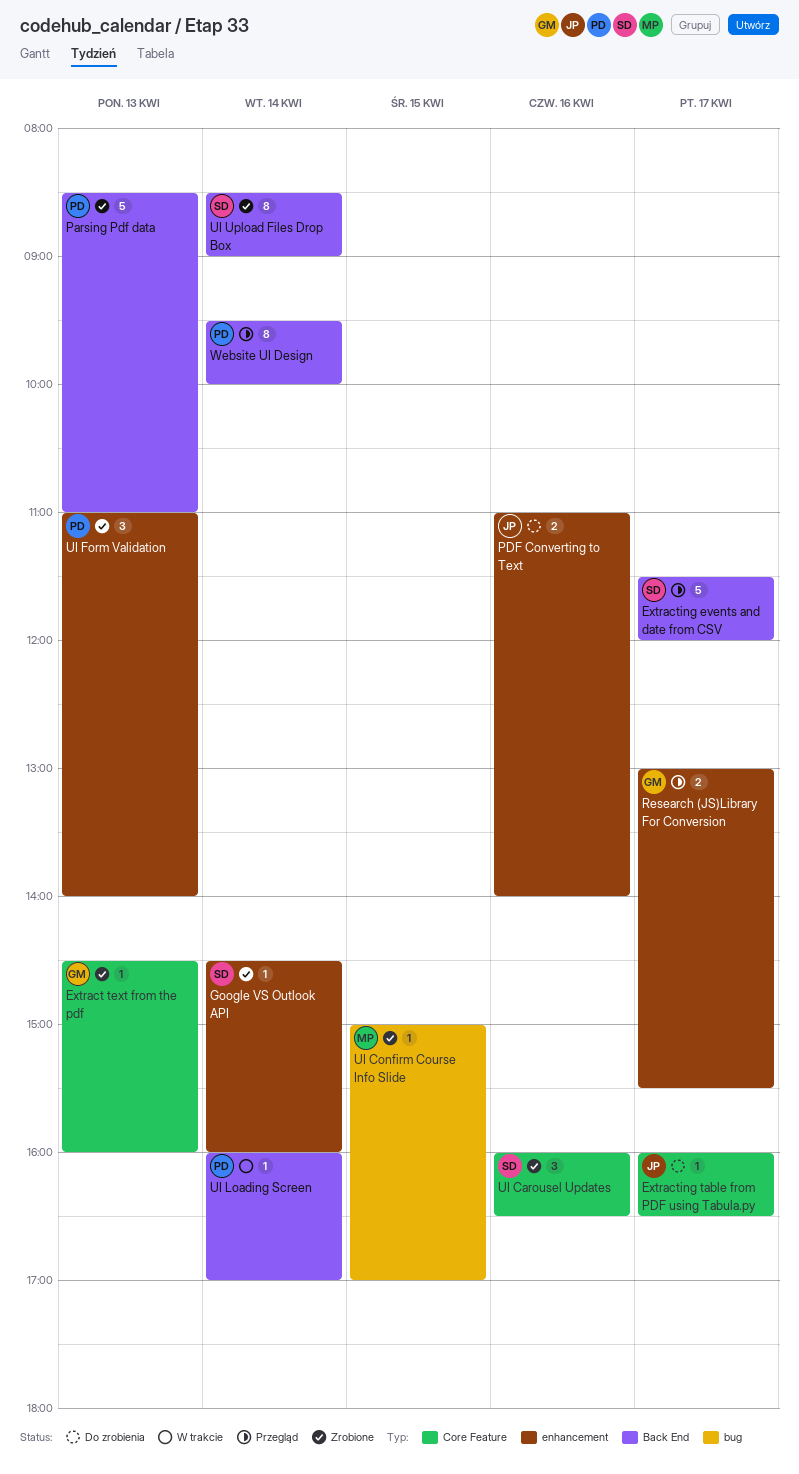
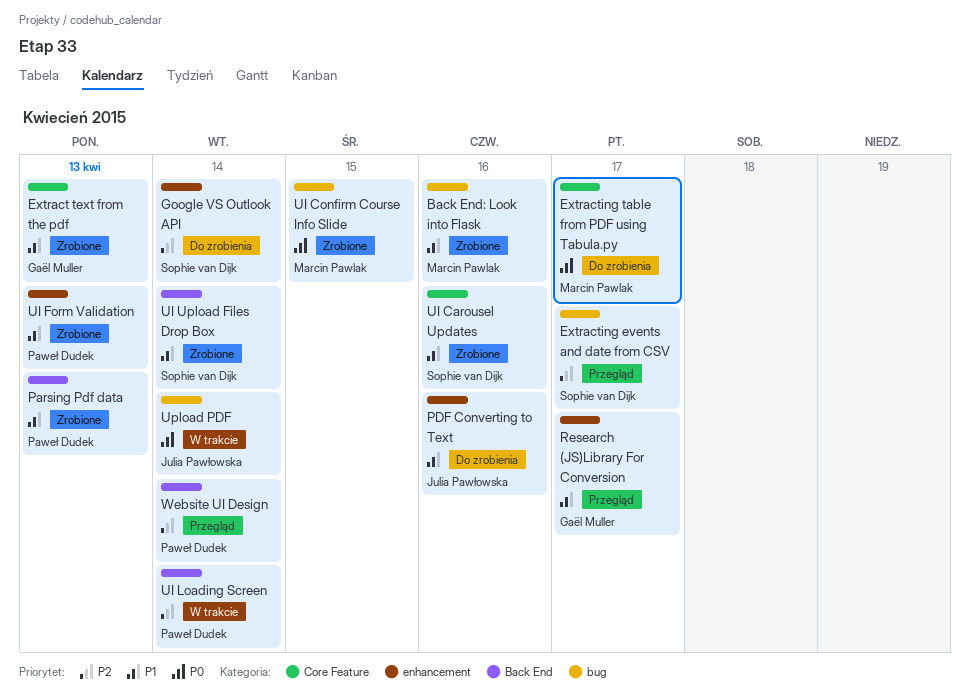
Back End: Look into Flask: none -> present
Extracting events and date from CSV, label: Back End -> bug
Extracting table from PDF using Tabula.py, owner: Julia Pawłowska -> Marcin Pawlak
Google VS Outlook API, status: Zrobione -> Do zrobienia
Upload PDF: none -> present

